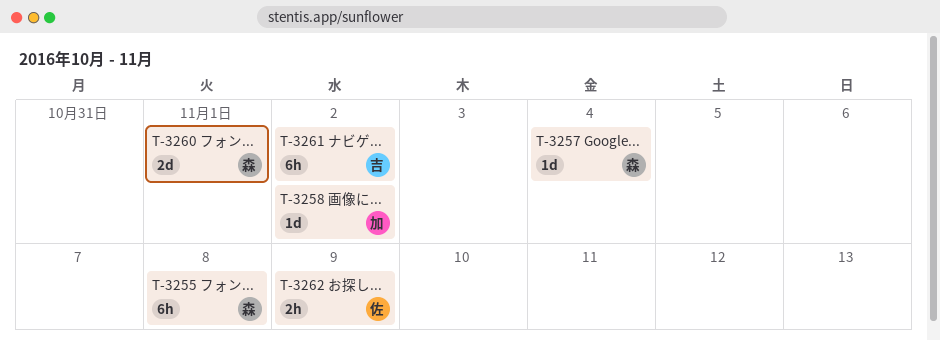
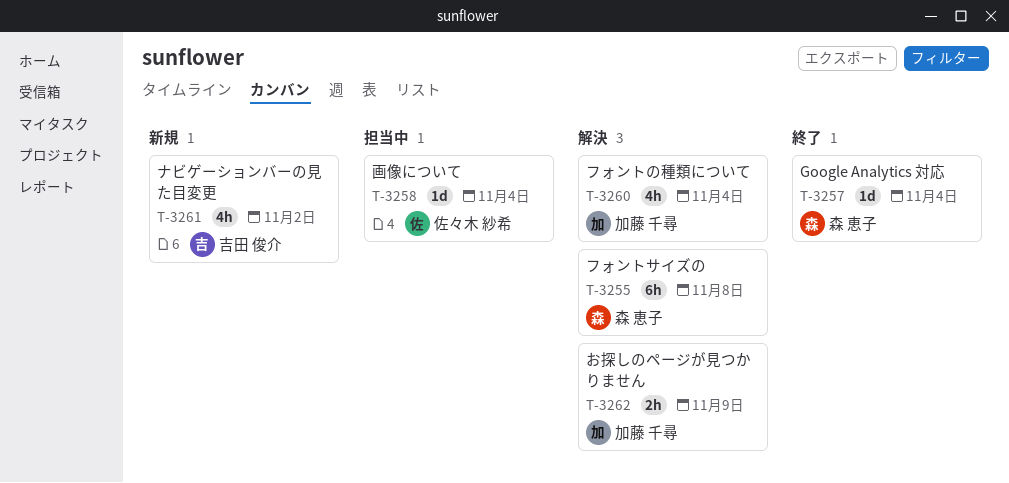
T-3258, owner: 加藤 千尋 -> 佐々木 紗希
T-3258, due: Nov 2 -> Nov 4
T-3260, owner: 森 恵子 -> 加藤 千尋
T-3260, estimate: 2d -> 4h
T-3260, due: Nov 1 -> Nov 4
T-3261, estimate: 6h -> 4h
T-3262, owner: 佐々木 紗希 -> 加藤 千尋

